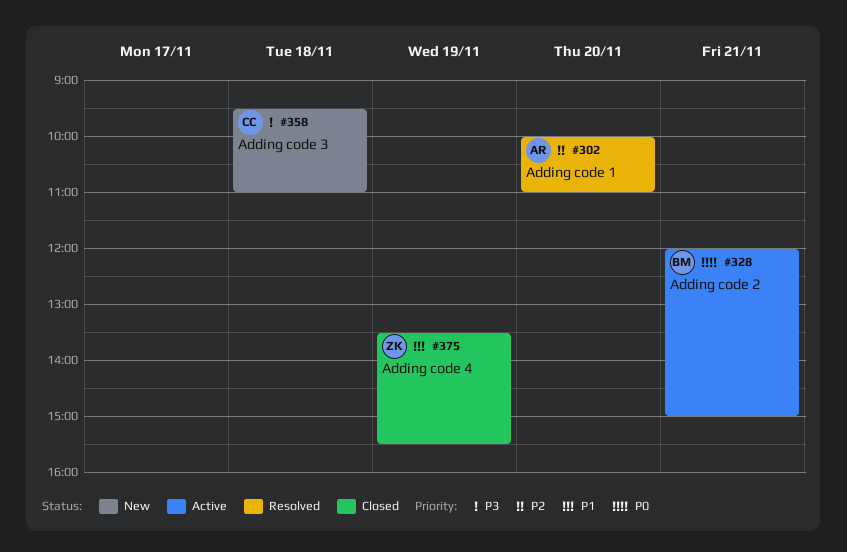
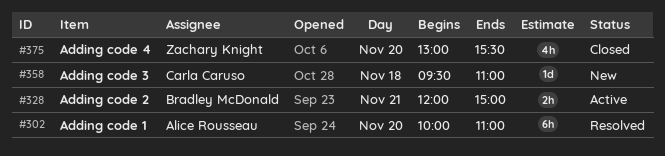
#375, day: Nov 19 -> Nov 20
#375, begins: 13:30 -> 13:00

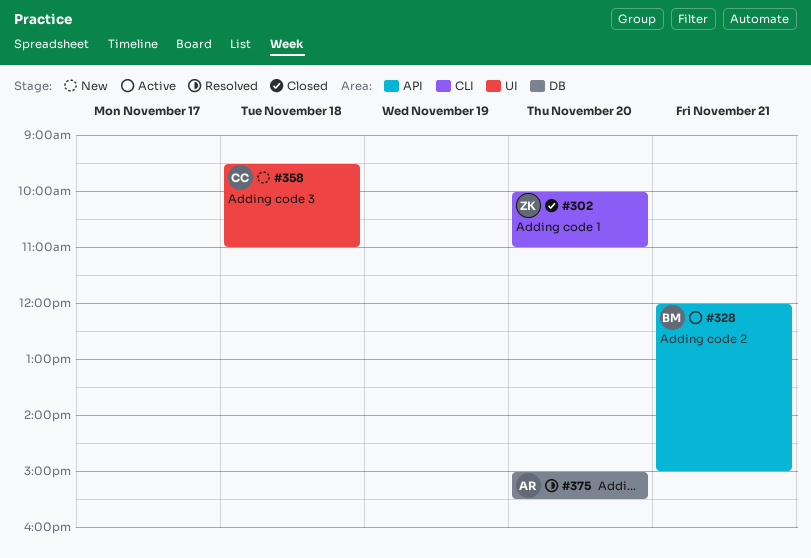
#302, status: Resolved -> Closed
#302, owner: Alice Rousseau -> Zachary Knight
#375, status: Closed -> Resolved
#375, owner: Zachary Knight -> Alice Rousseau
#375, begins: 13:00 -> 15:00

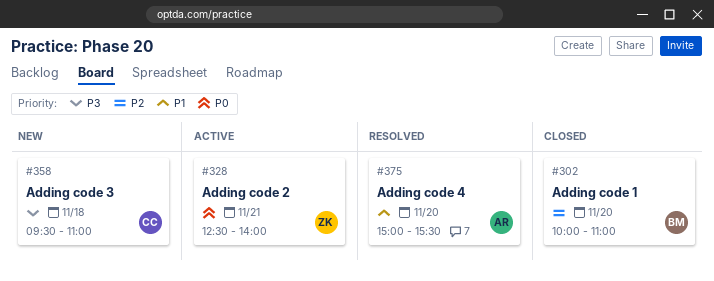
#302, owner: ZK -> BM
#328, owner: BM -> ZK
#328, begins: 12:00 -> 12:30
#328, ends: 15:00 -> 14:00

